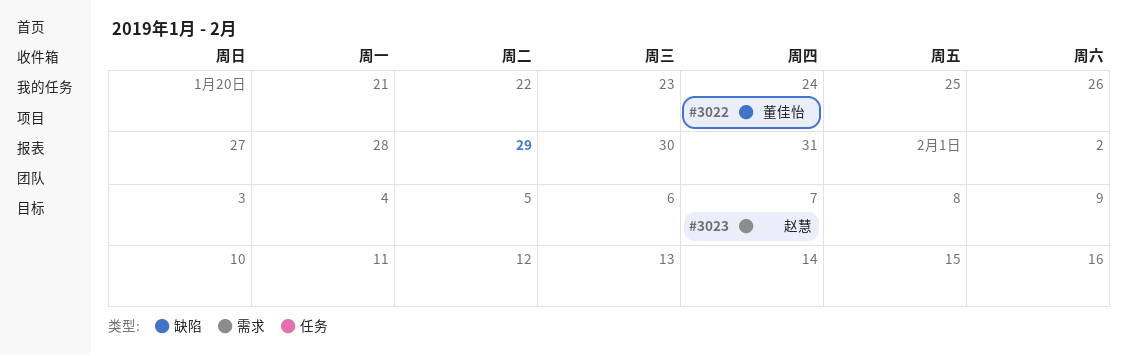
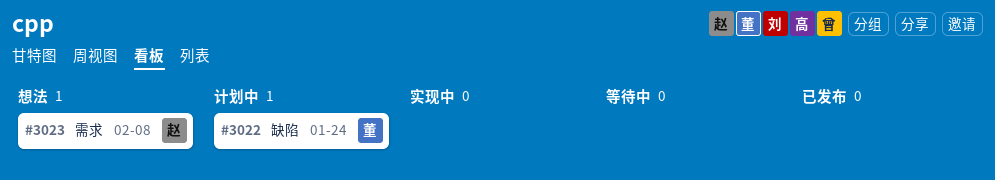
#3023, due: Feb 7 -> Feb 8

